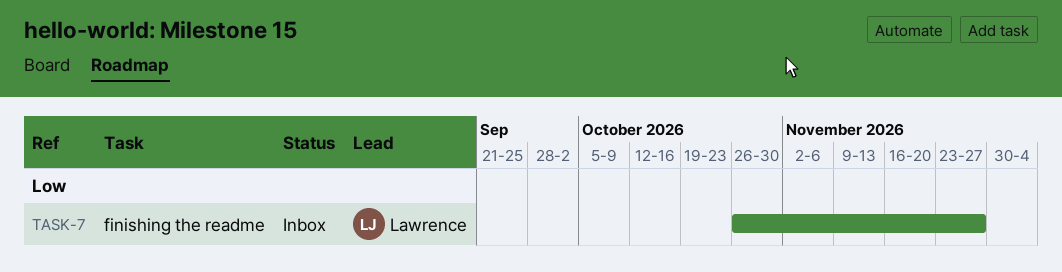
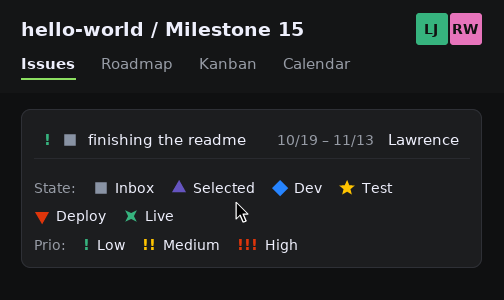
finishing the readme, start: Oct 26 -> Oct 19
finishing the readme, due: Nov 27 -> Nov 13

